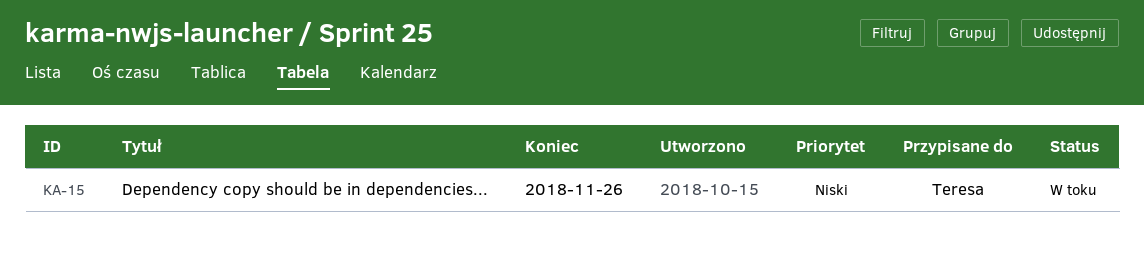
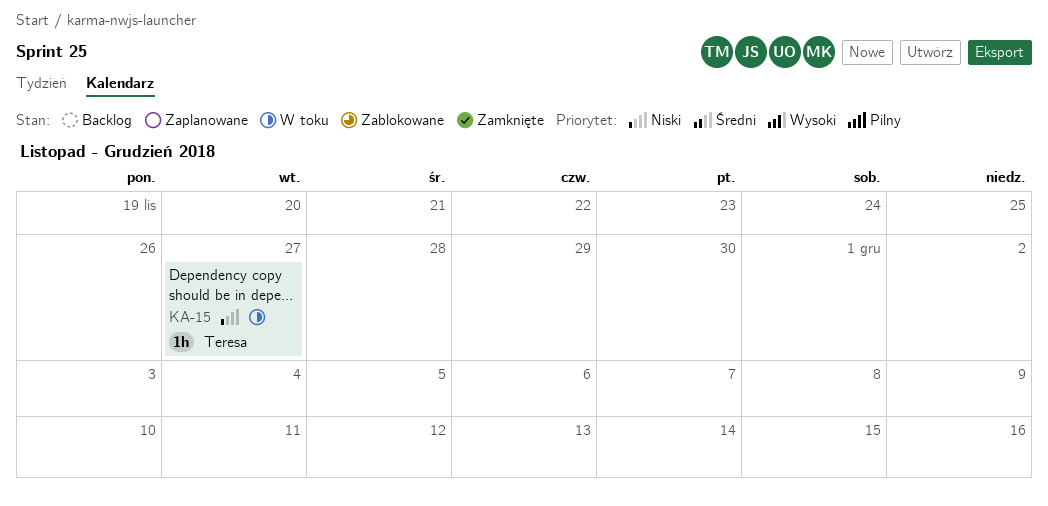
KA-15, due: Nov 26 -> Nov 27

